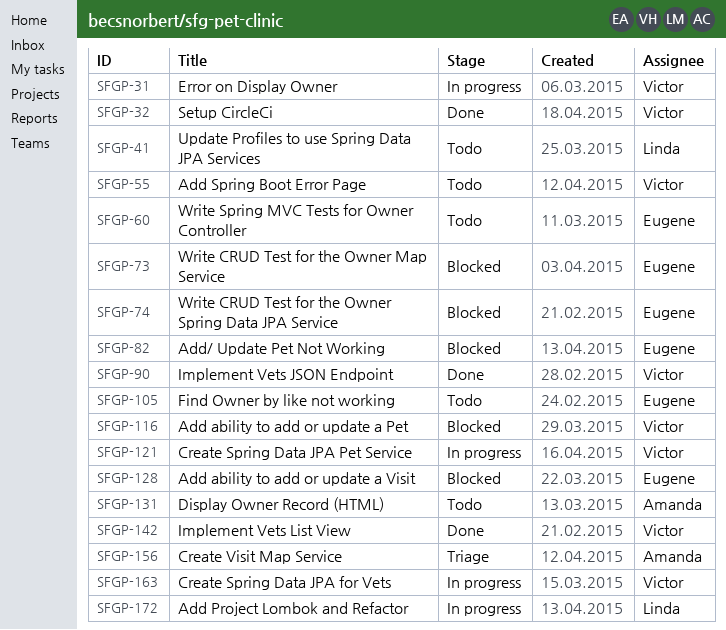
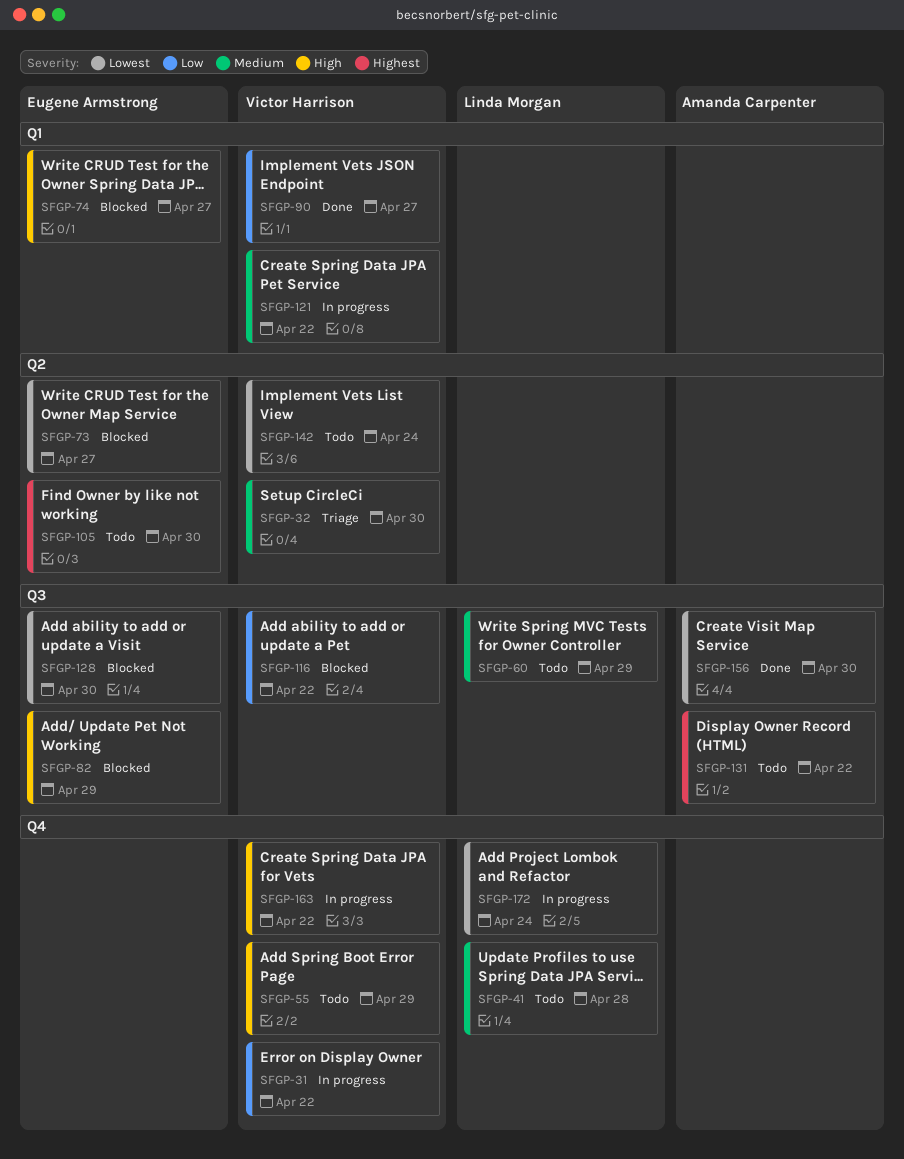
SFGP-32, status: Done -> Triage
SFGP-60, owner: Eugene Armstrong -> Linda Morgan
SFGP-142, status: Done -> Todo
SFGP-156, status: Triage -> Done

